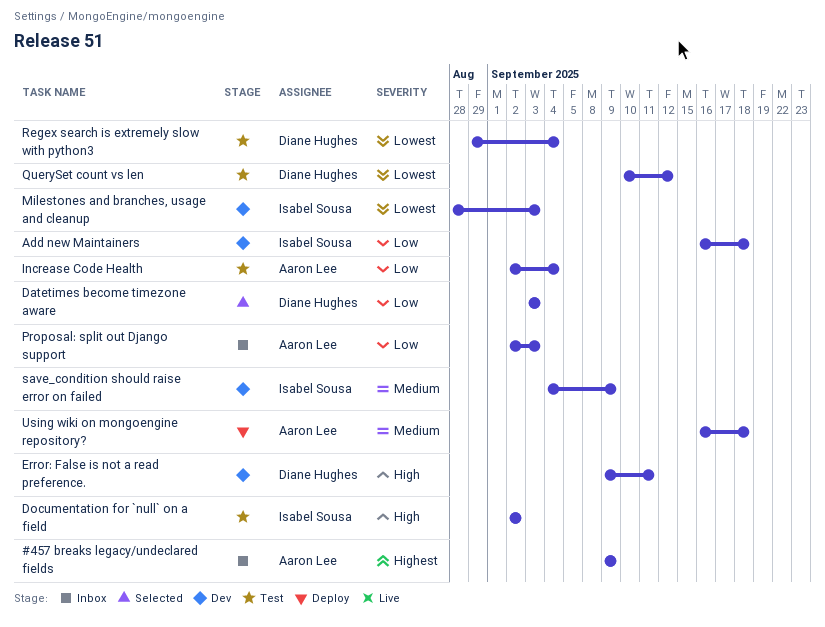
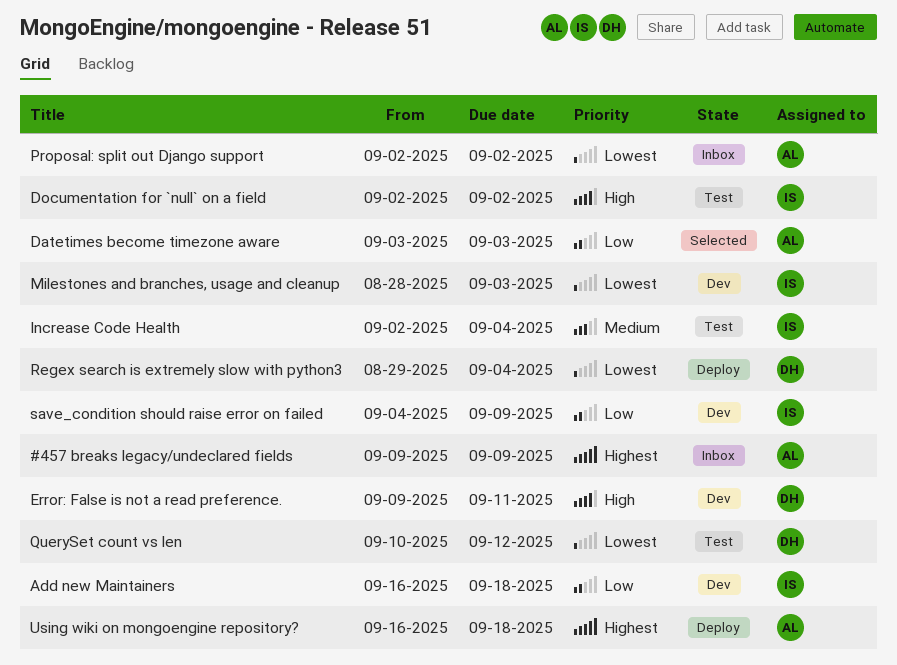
Datetimes become timezone aware, owner: Diane Hughes -> Aaron Lee
Increase Code Health, owner: Aaron Lee -> Isabel Sousa
Increase Code Health, priority: Low -> Medium
Proposal: split out Django support, priority: Low -> Lowest
Proposal: split out Django support, due: Sep 3 -> Sep 2
Regex search is extremely slow with python3, status: Test -> Deploy
save_condition should raise error on failed, priority: Medium -> Low
Using wiki on mongoengine repository?, priority: Medium -> Highest

